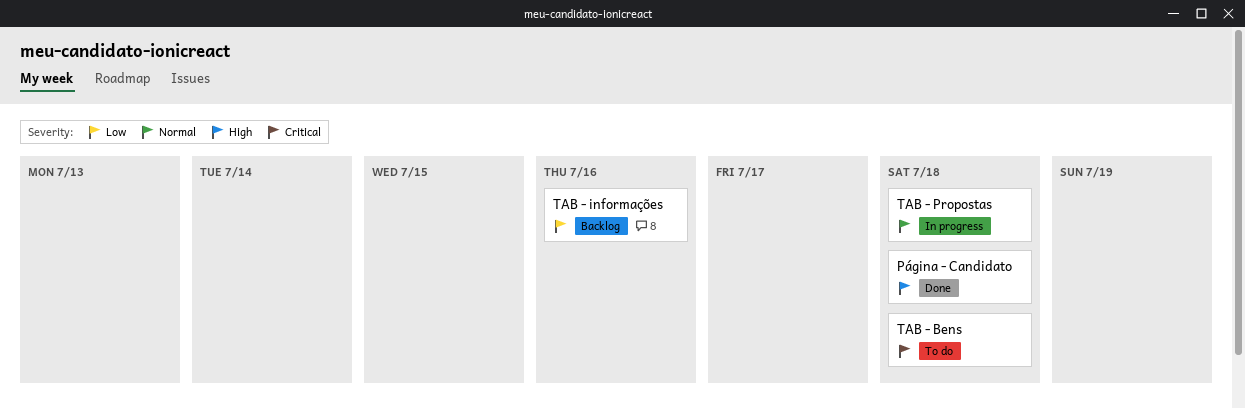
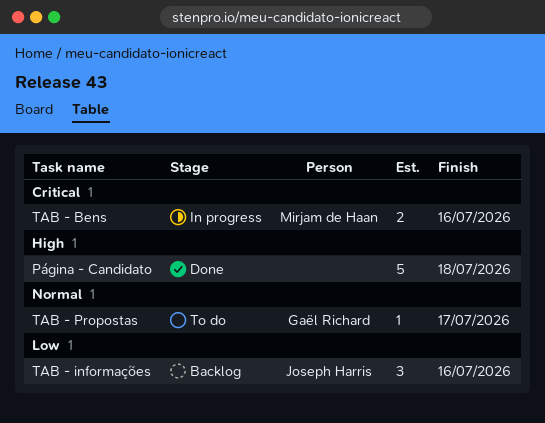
TAB - Bens, status: To do -> In progress
TAB - Bens, due: Jul 18 -> Jul 16
TAB - Propostas, status: In progress -> To do
TAB - Propostas, due: Jul 18 -> Jul 17

